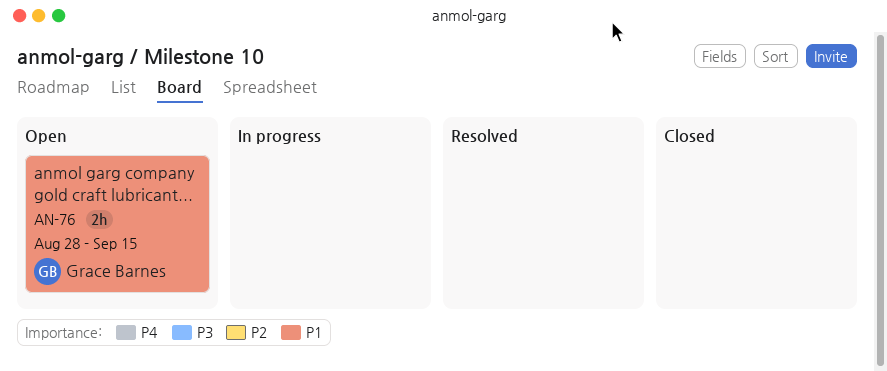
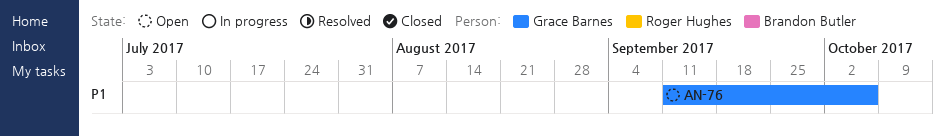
AN-76, start: Aug 28 -> Sep 11
AN-76, due: Sep 15 -> Oct 6

